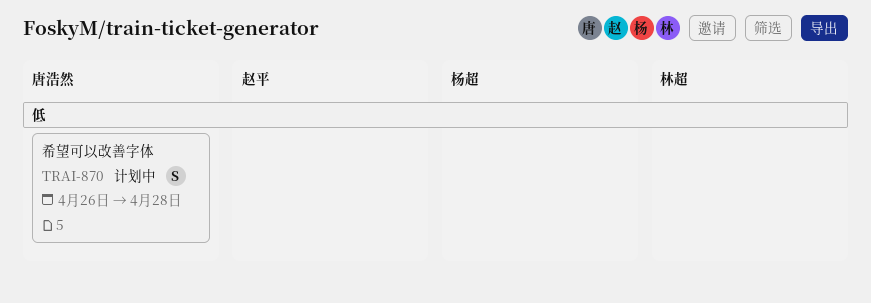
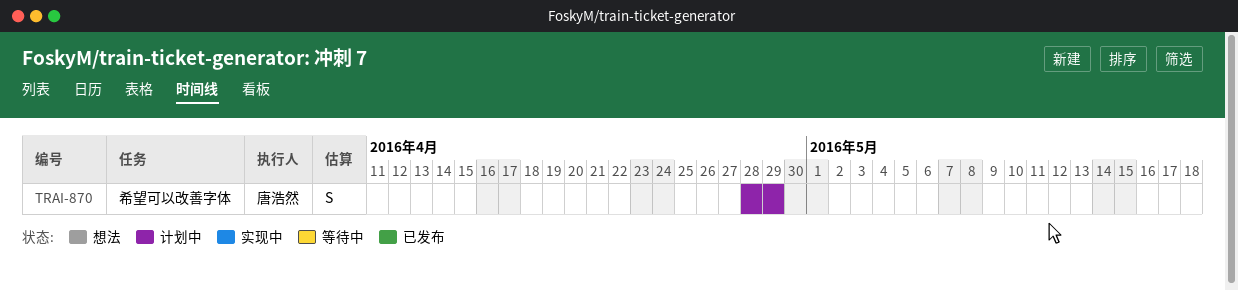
TRAI-870, start: Apr 26 -> Apr 28
TRAI-870, due: Apr 28 -> Apr 29

